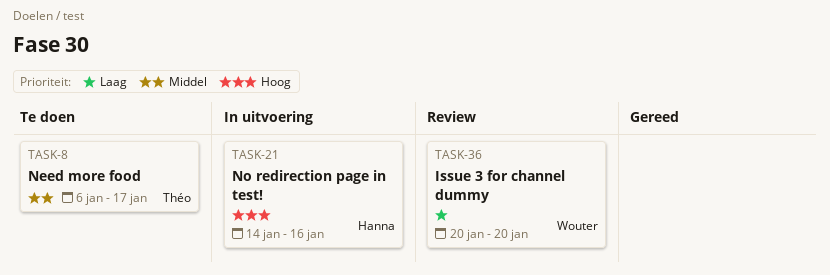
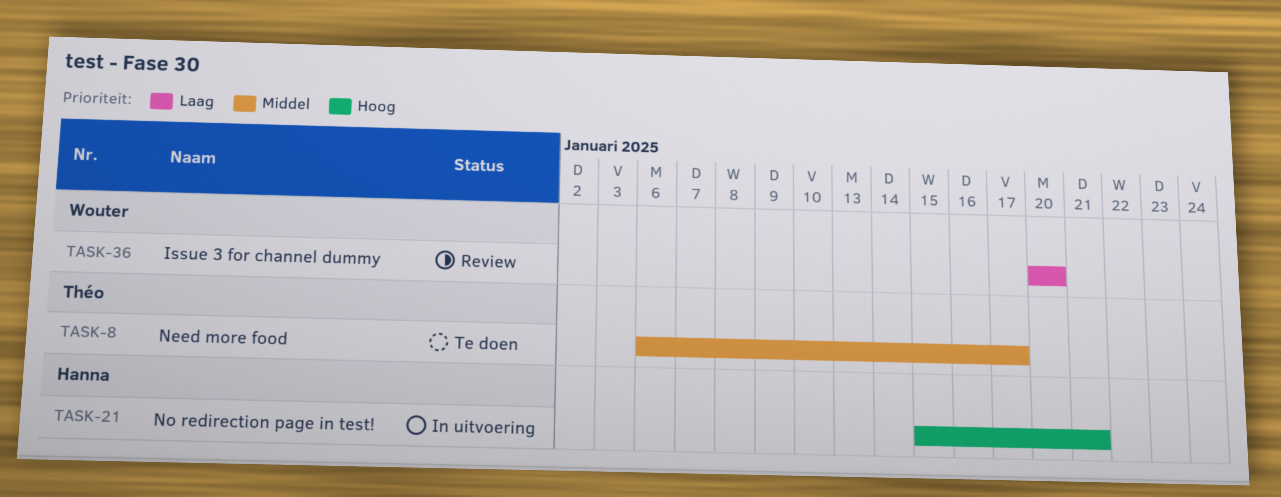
TASK-21, start: Jan 14 -> Jan 15
TASK-21, due: Jan 16 -> Jan 21

